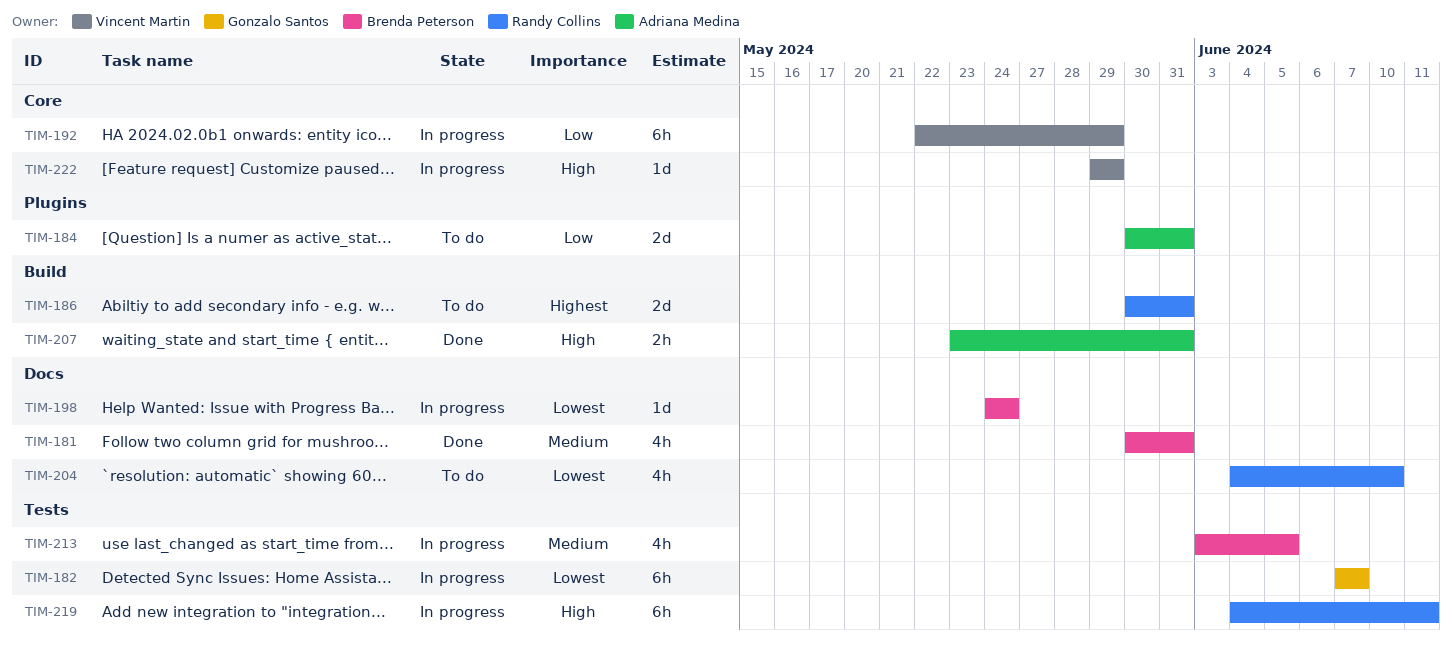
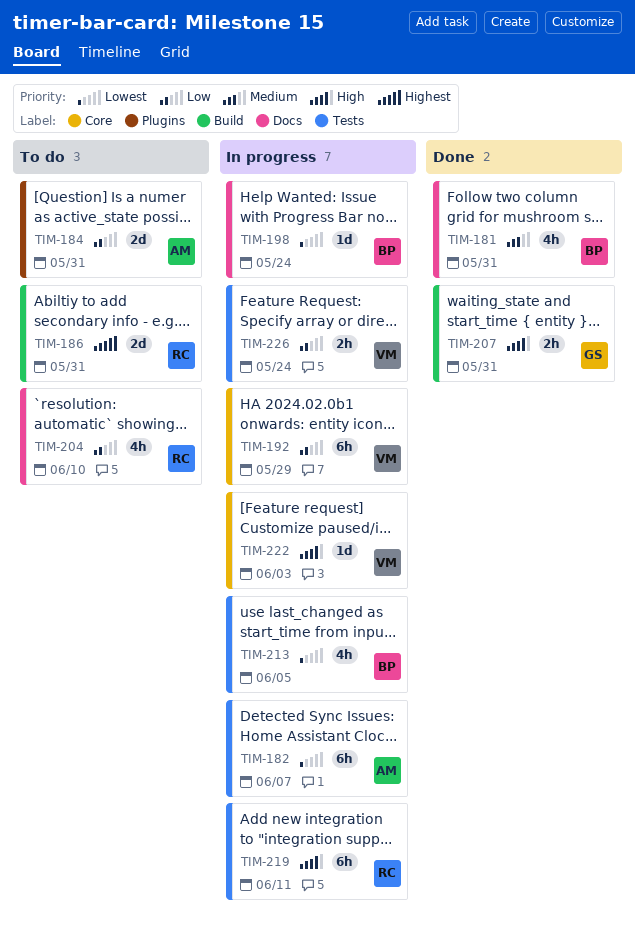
TIM-182, owner: Gonzalo Santos -> Adriana Medina
TIM-204, priority: Lowest -> Low
TIM-207, owner: Adriana Medina -> Gonzalo Santos
TIM-213, priority: Medium -> Lowest
TIM-222, due: May 29 -> Jun 3
TIM-226: none -> present

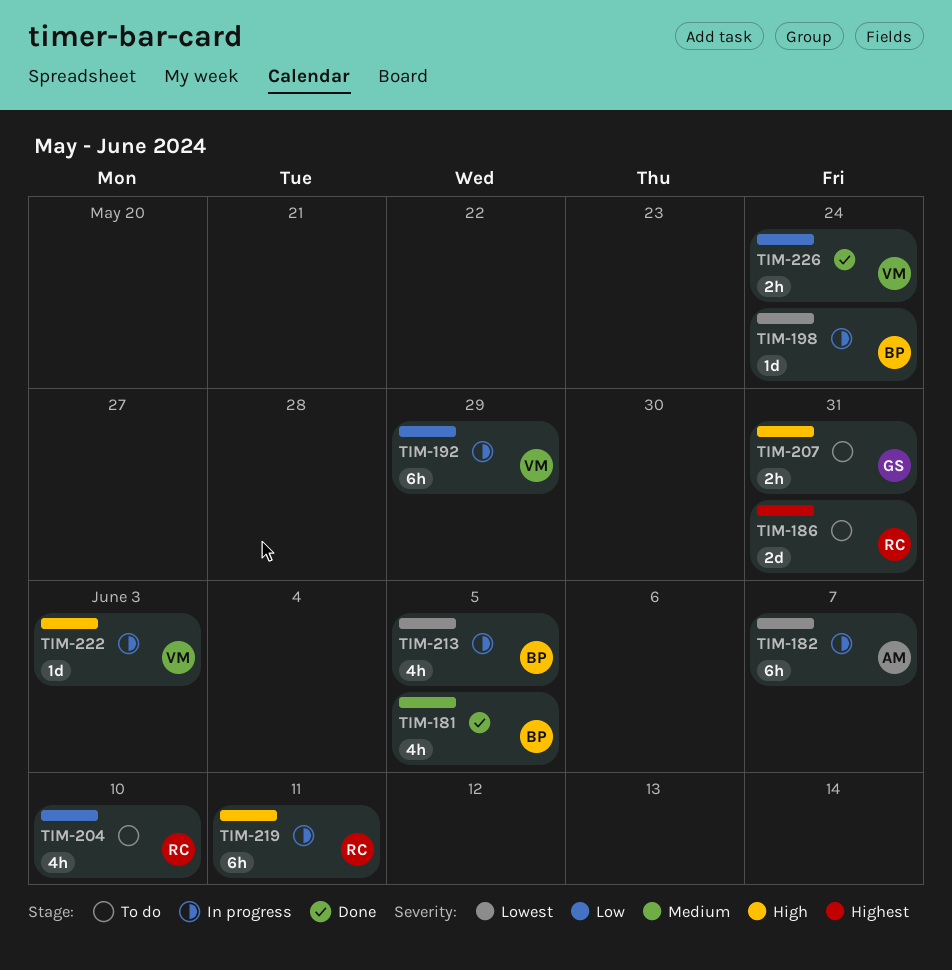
TIM-181, due: May 31 -> Jun 5
TIM-184: present -> none
TIM-207, status: Done -> To do
TIM-226, status: In progress -> Done

